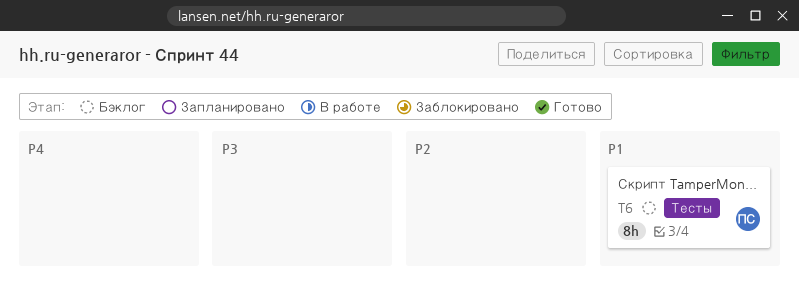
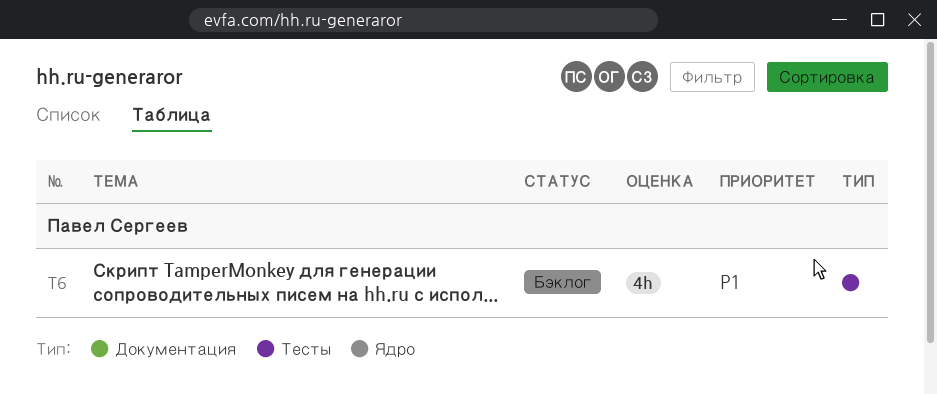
T6, estimate: 8h -> 4h

